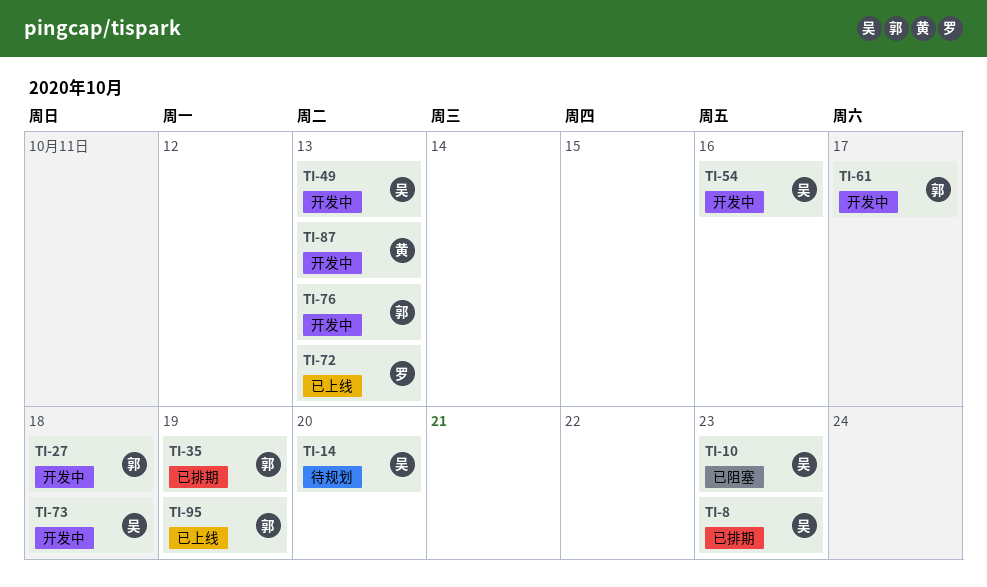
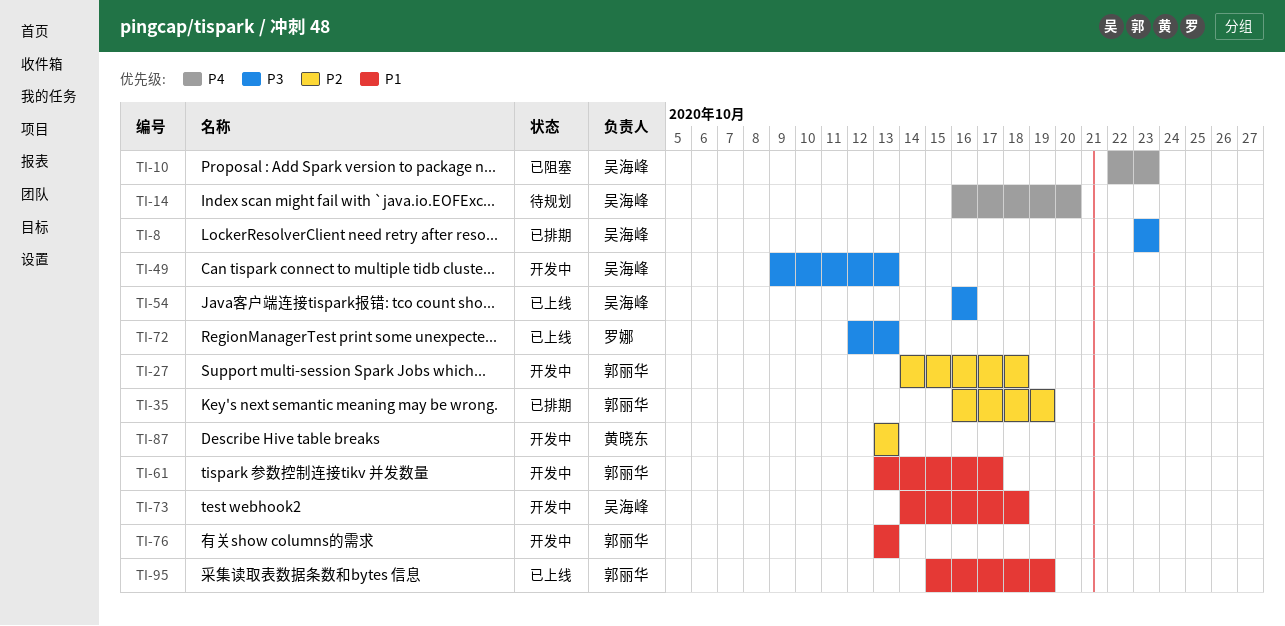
TI-54, status: 开发中 -> 已上线

